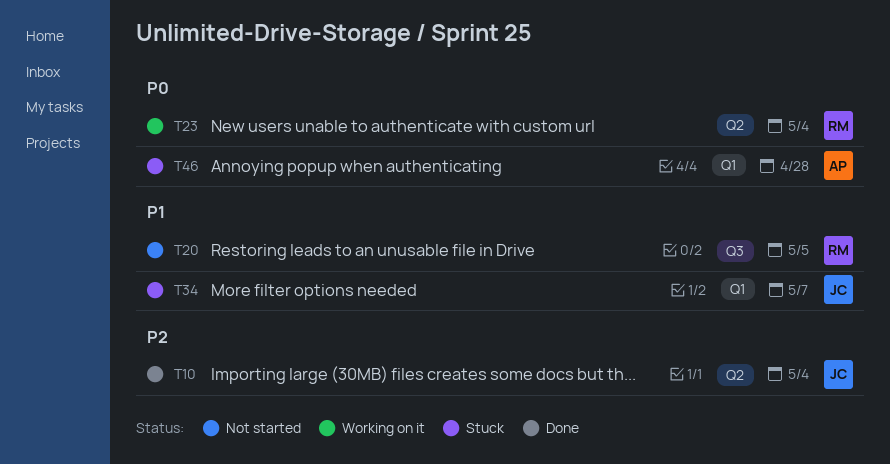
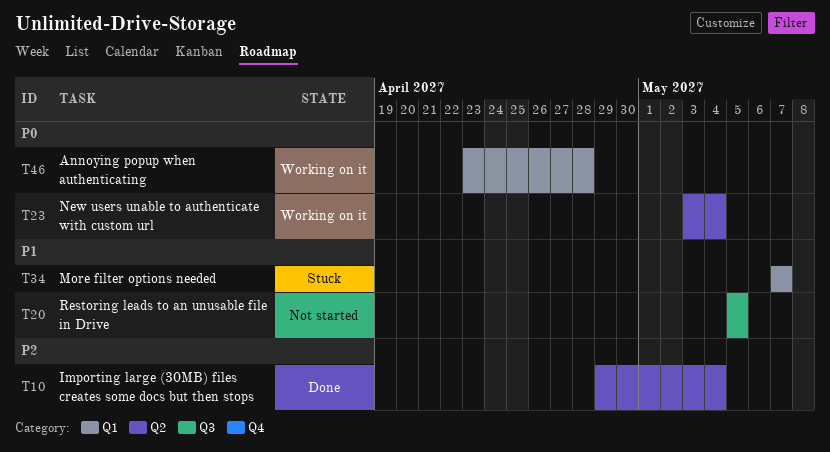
T46, status: Stuck -> Working on it

